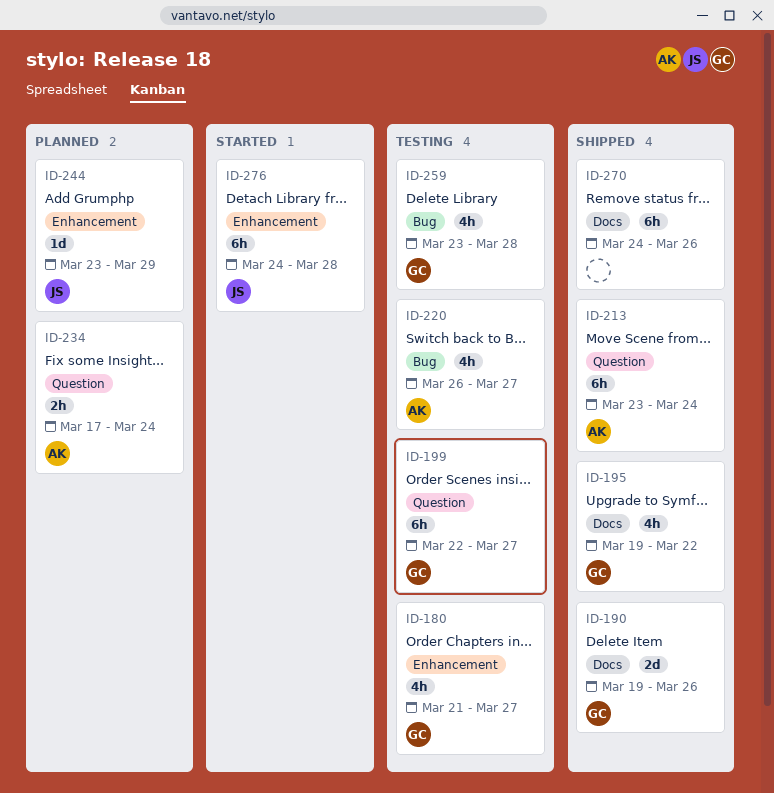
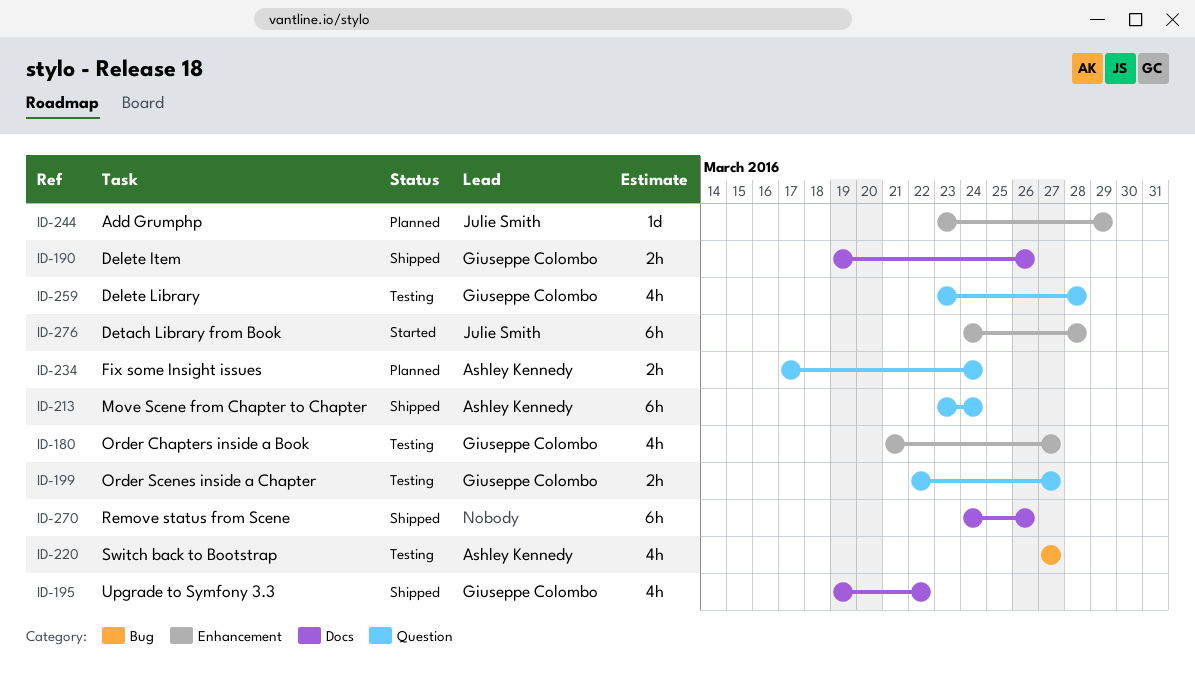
ID-190, estimate: 2d -> 2h
ID-199, estimate: 6h -> 2h
ID-220, start: Mar 26 -> Mar 27
ID-259, label: Bug -> Question

